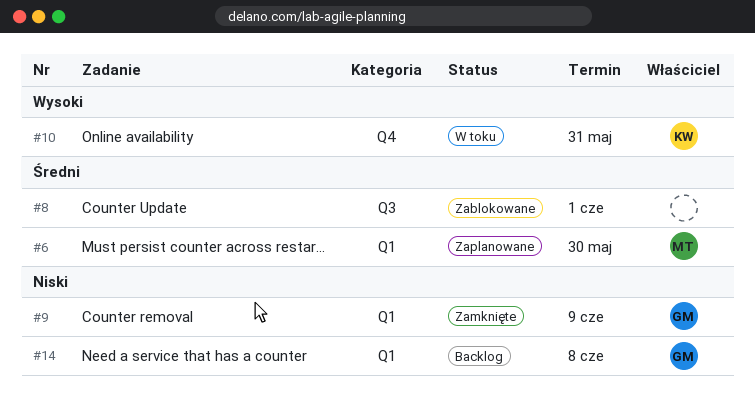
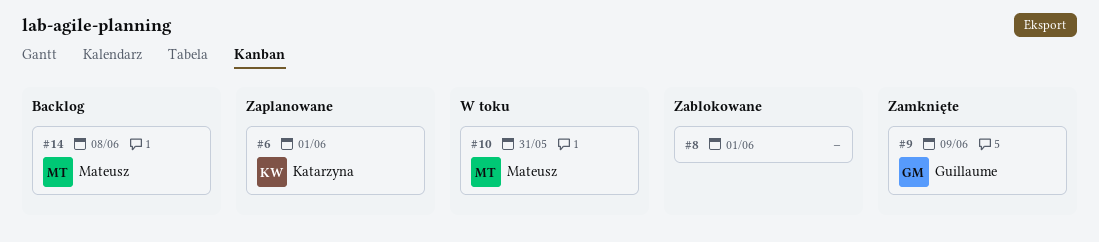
#6, owner: Mateusz -> Katarzyna
#6, due: May 30 -> Jun 1
#10, owner: Katarzyna -> Mateusz
#14, owner: Guillaume -> Mateusz

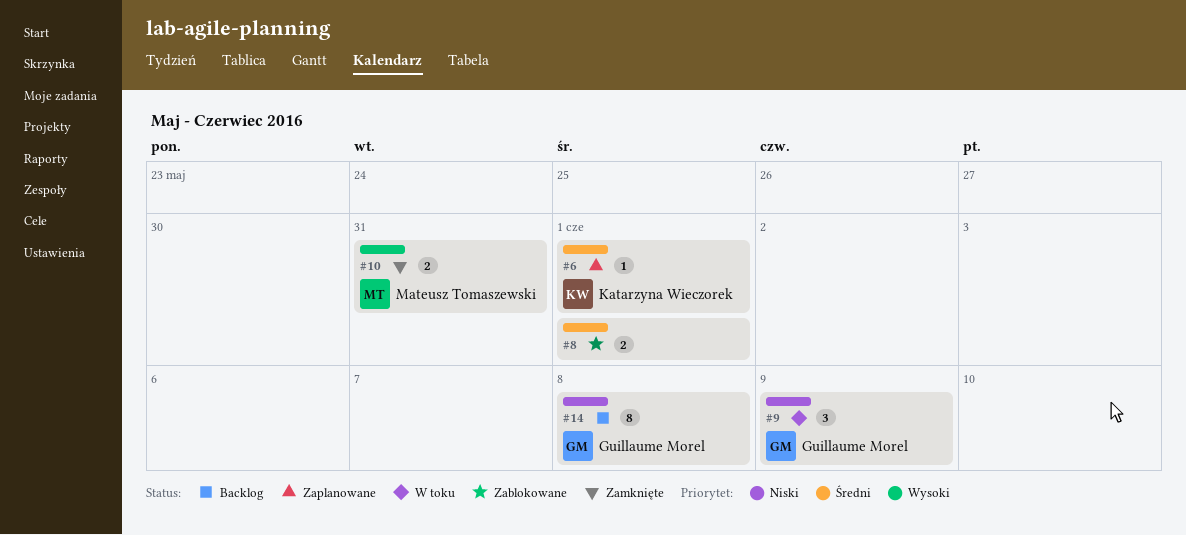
#9, status: Zamknięte -> W toku
#10, status: W toku -> Zamknięte
#14, owner: Mateusz Tomaszewski -> Guillaume Morel

